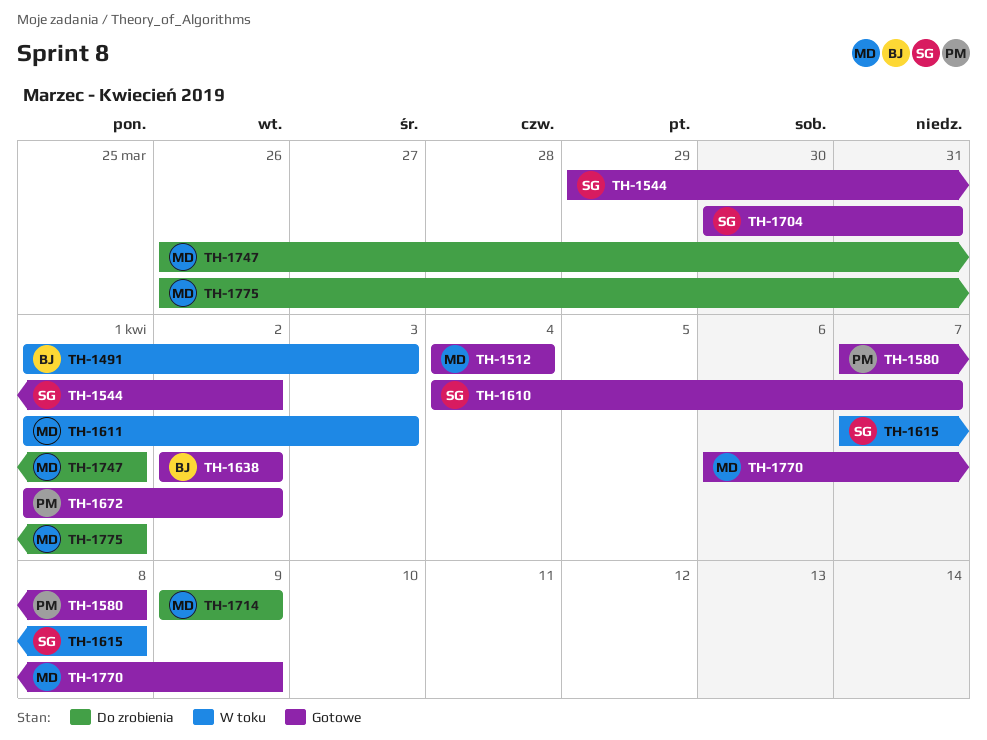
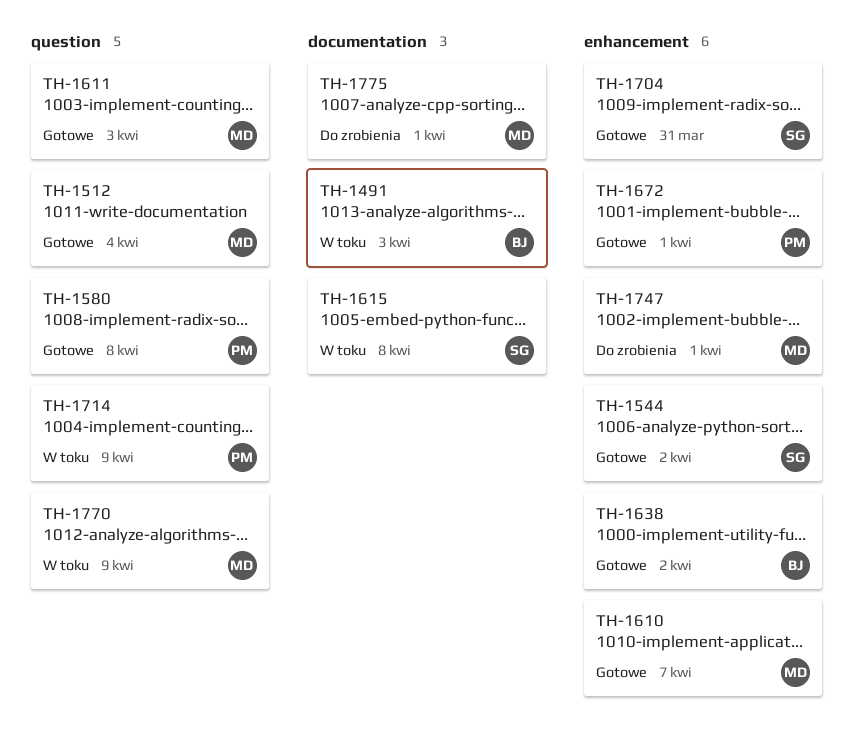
TH-1610, owner: SG -> MD
TH-1611, status: W toku -> Gotowe
TH-1672, due: Apr 2 -> Apr 1
TH-1714, status: Do zrobienia -> W toku
TH-1714, owner: MD -> PM
TH-1770, status: Gotowe -> W toku

